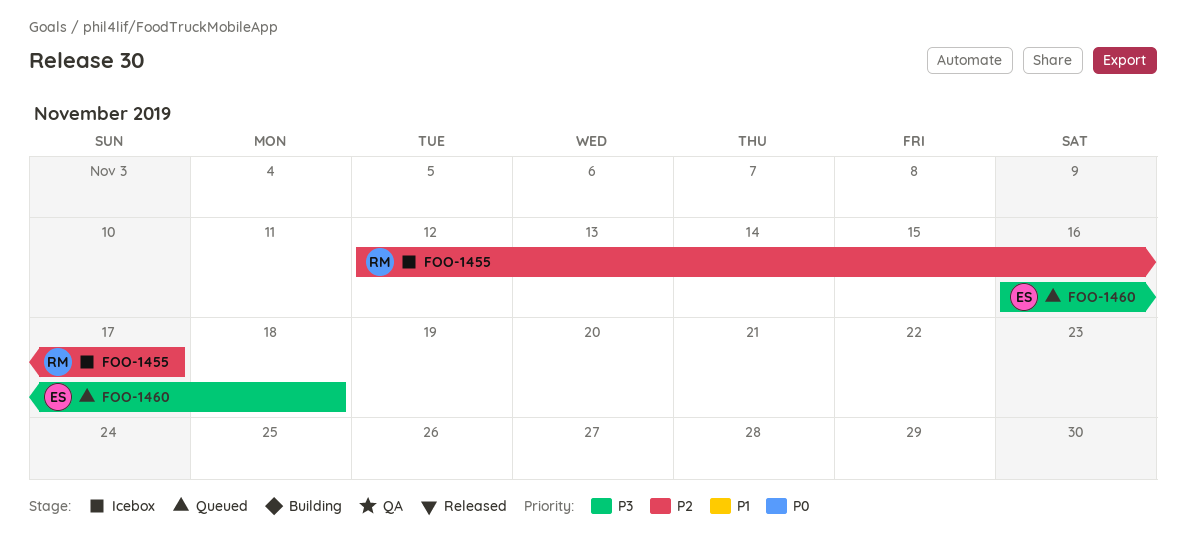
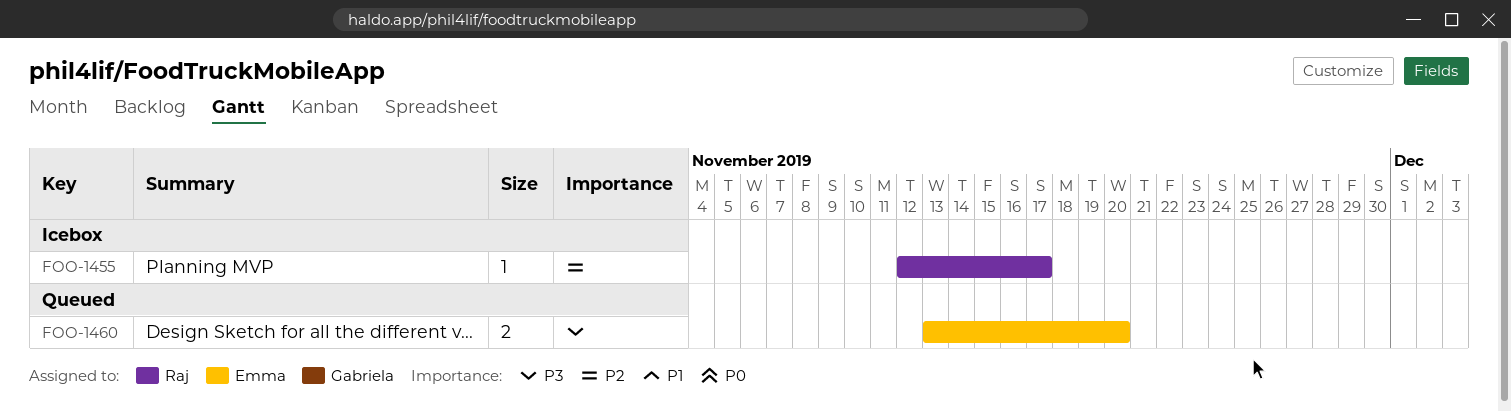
FOO-1460, start: Nov 16 -> Nov 13
FOO-1460, due: Nov 18 -> Nov 20

